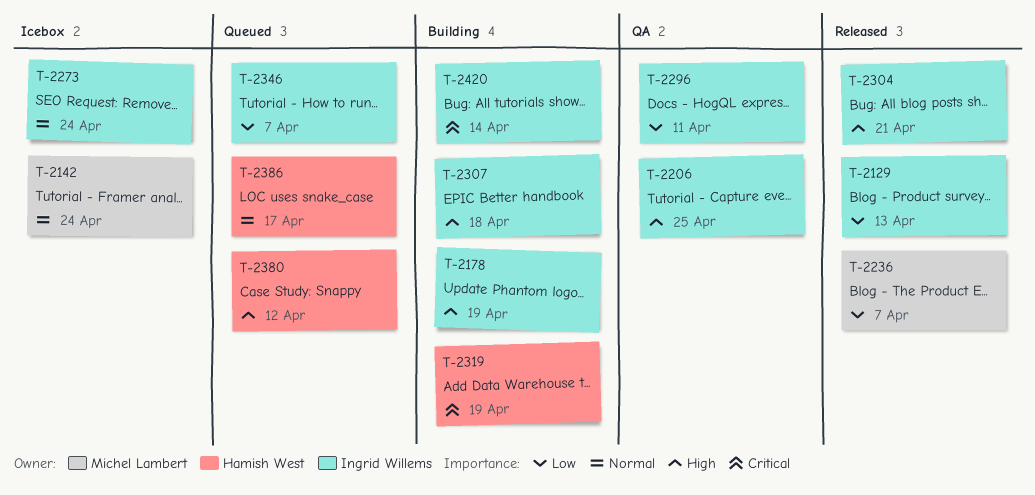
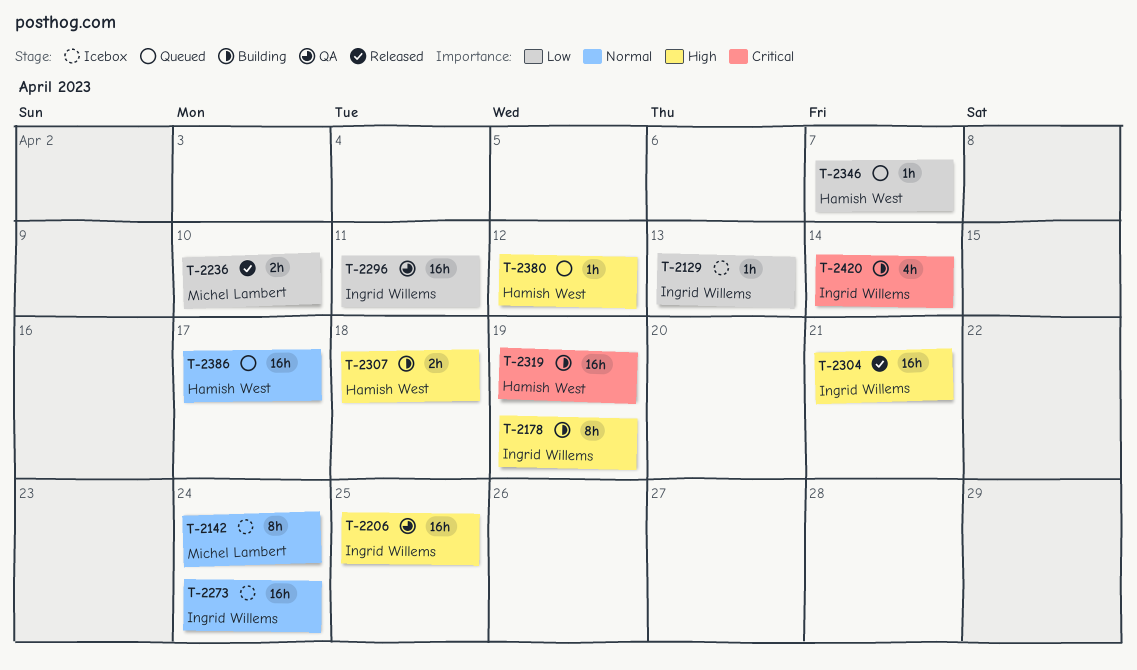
T-2129, status: Released -> Icebox
T-2236, due: Apr 7 -> Apr 10
T-2307, owner: Ingrid Willems -> Hamish West
T-2346, owner: Ingrid Willems -> Hamish West

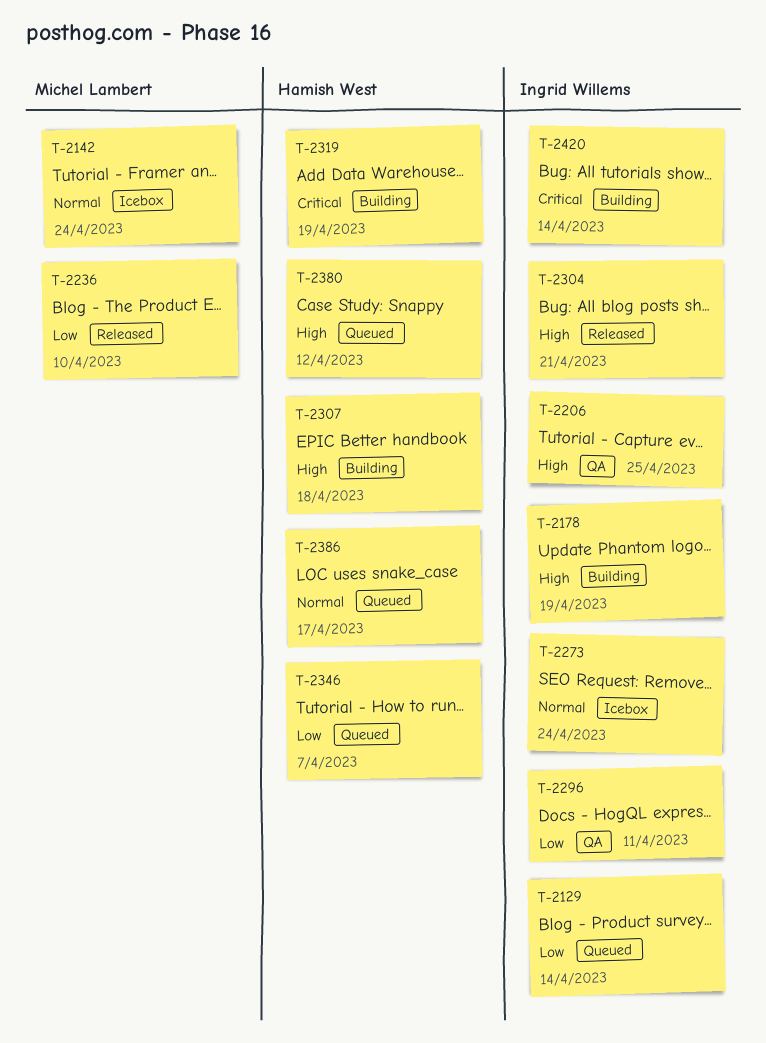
T-2129, status: Icebox -> Queued
T-2129, due: Apr 13 -> Apr 14

